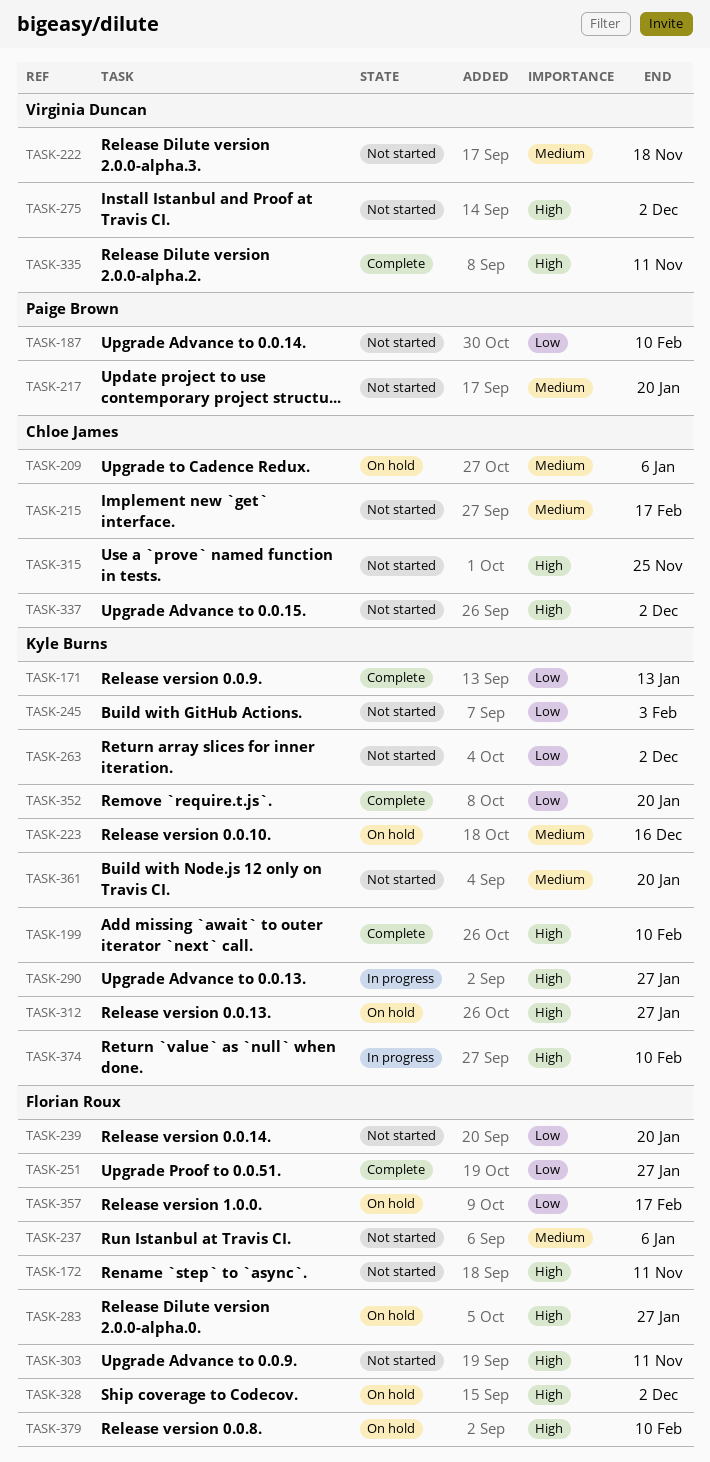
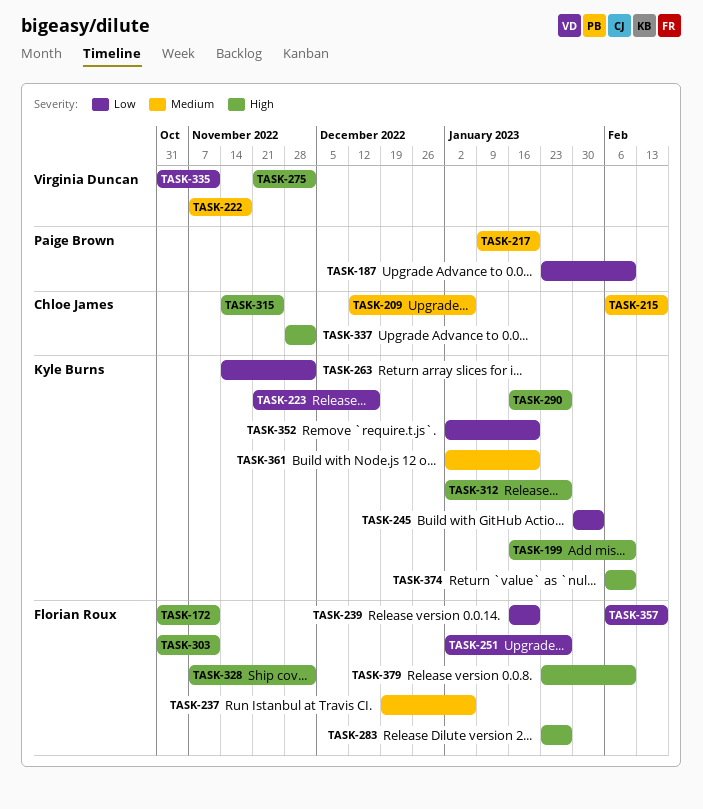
TASK-171: present -> none
TASK-223, priority: Medium -> Low
TASK-335, priority: High -> Low

